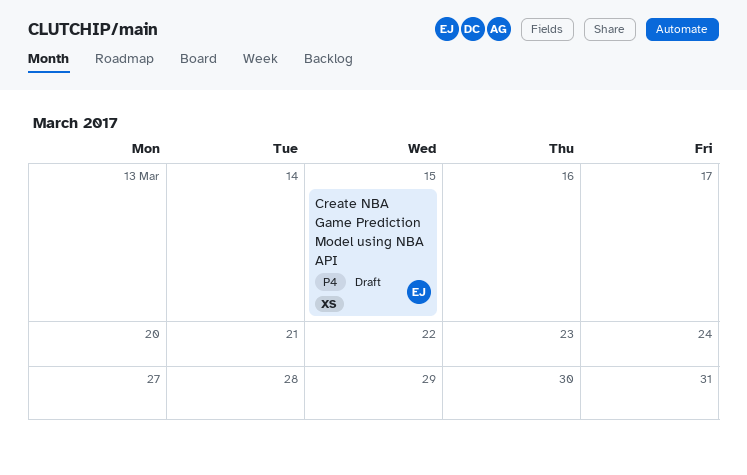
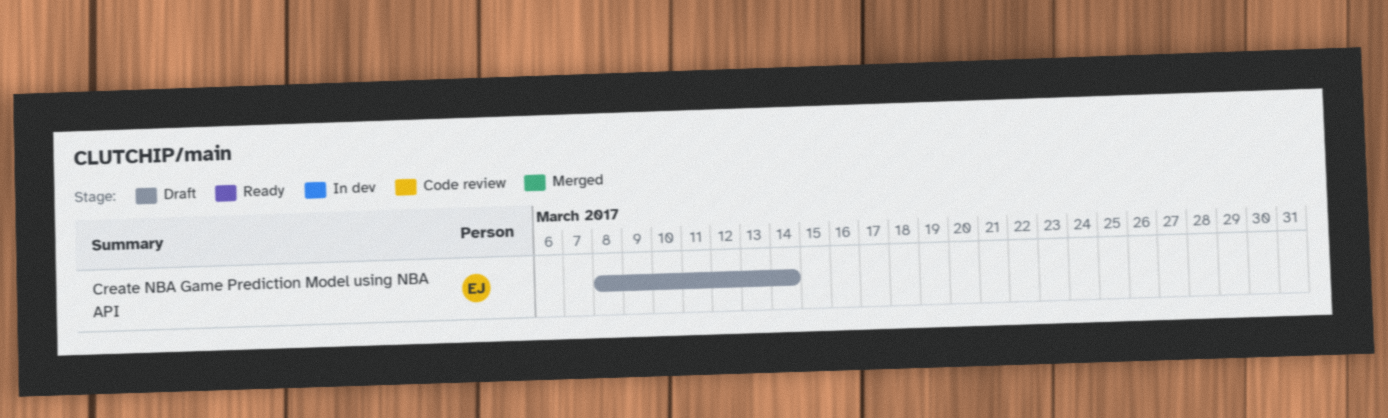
Create NBA Game Prediction Model using NBA API, due: Mar 15 -> Mar 14

